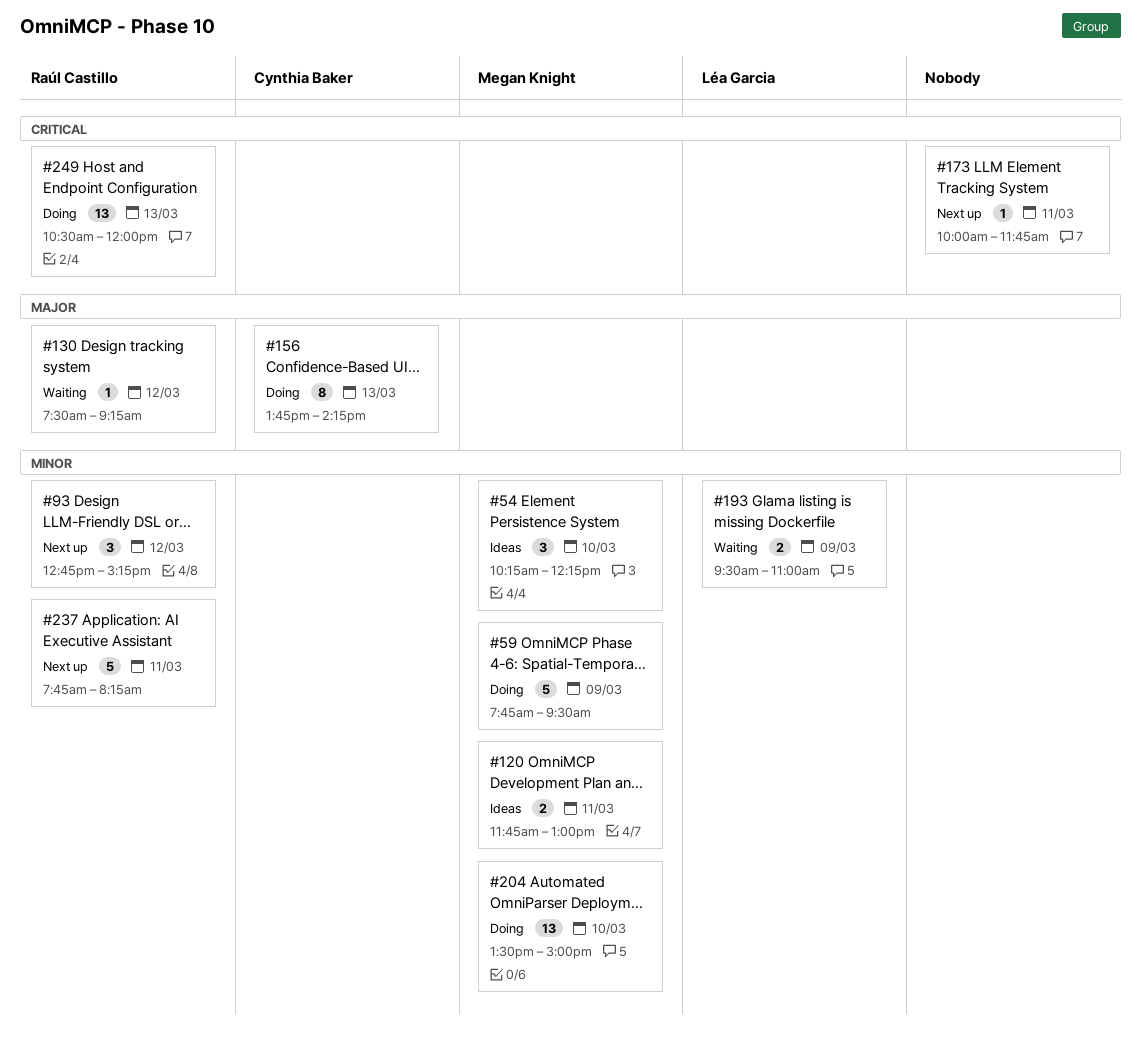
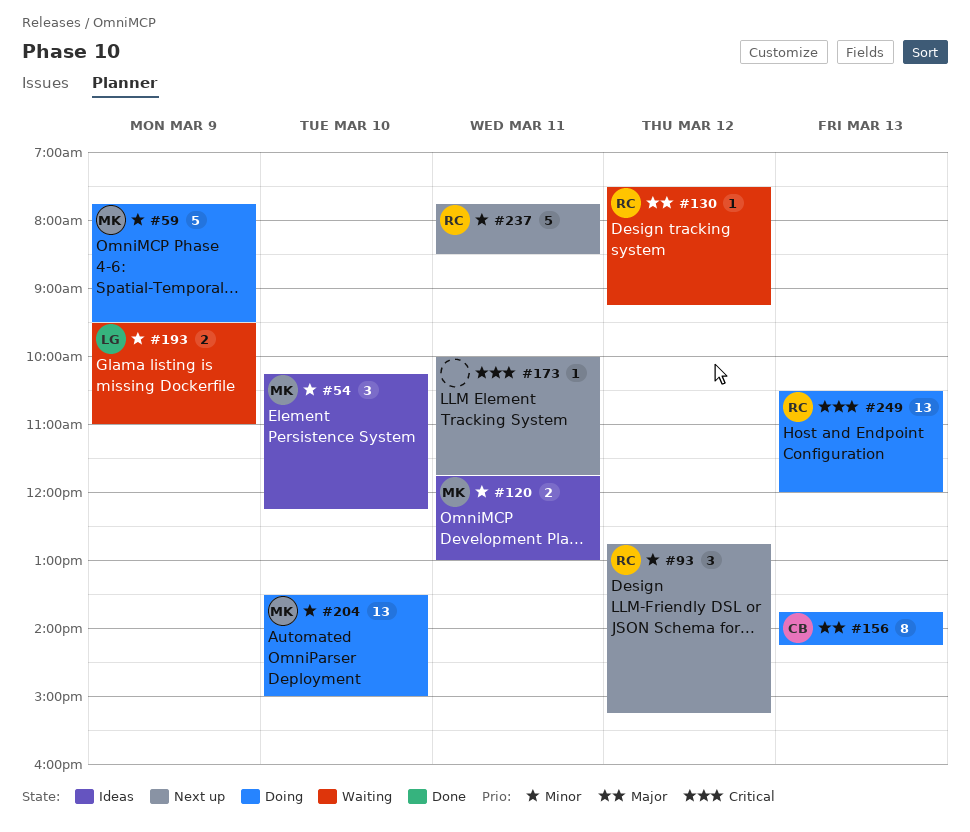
#237, ends: 08:15 -> 08:30

